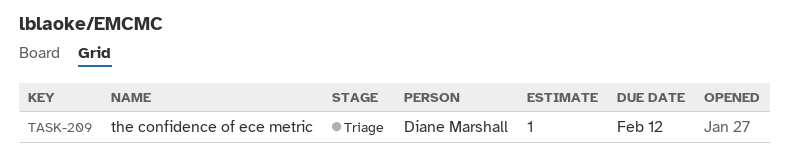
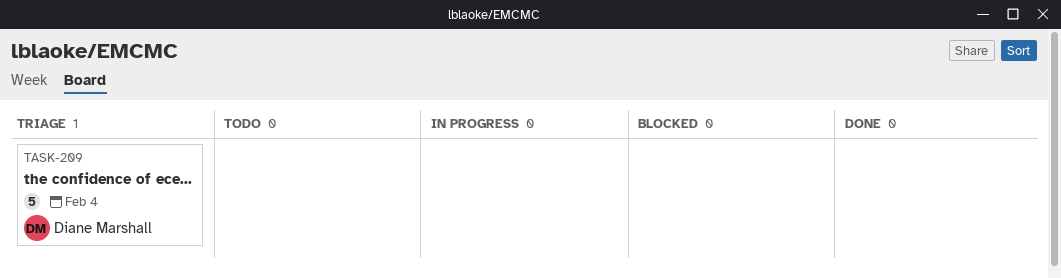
TASK-209, estimate: 1 -> 5
TASK-209, due: Feb 12 -> Feb 4

